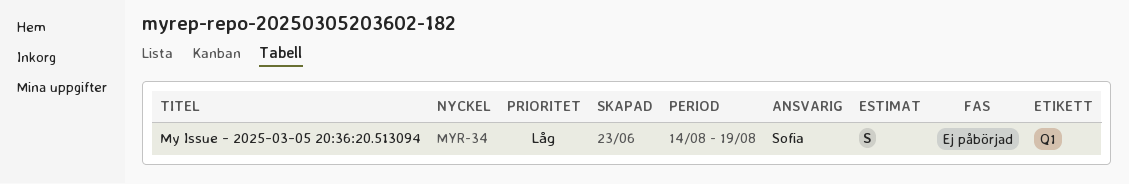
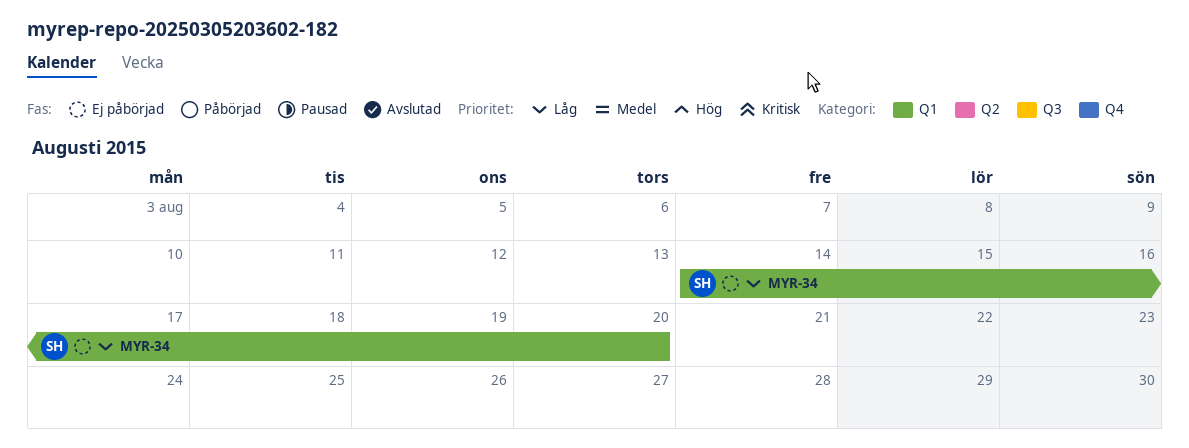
MYR-34, due: Aug 19 -> Aug 20

